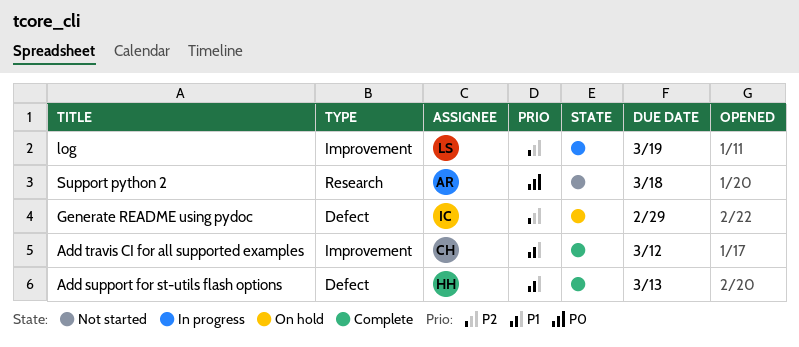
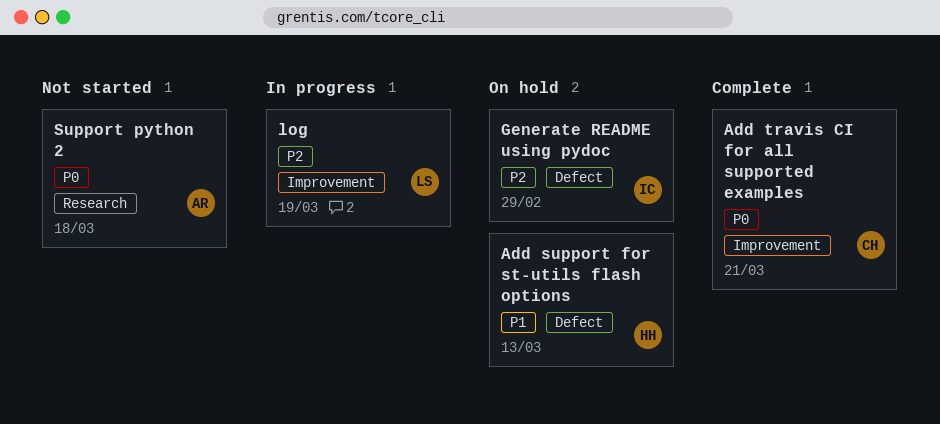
Add support for st-utils flash options, status: Complete -> On hold
Add travis CI for all supported examples, priority: P1 -> P0
Add travis CI for all supported examples, due: Mar 12 -> Mar 21

